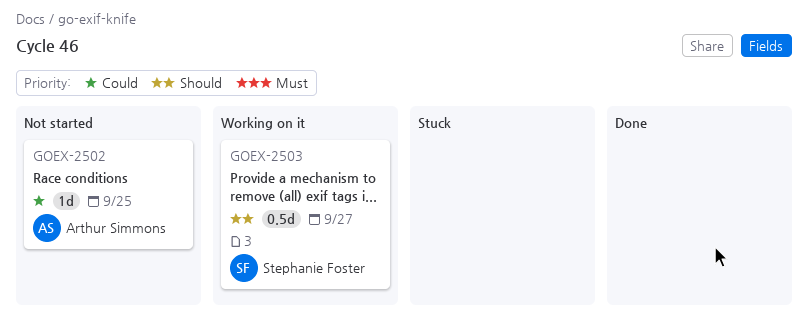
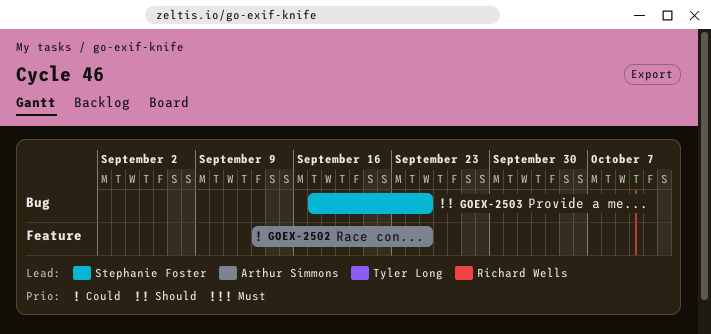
GOEX-2503, due: Sep 27 -> Sep 25

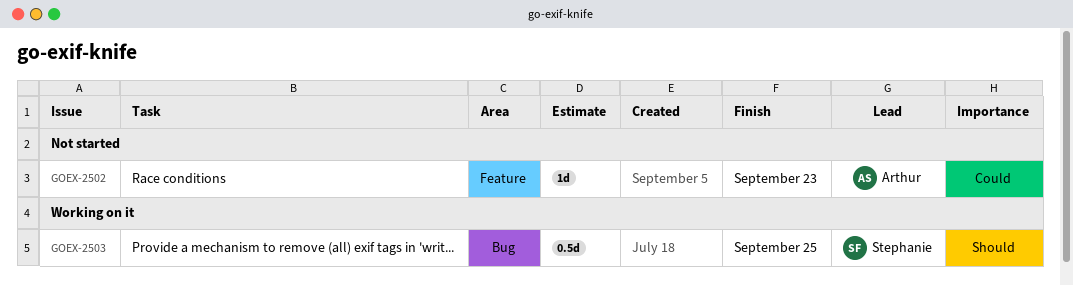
GOEX-2502, due: Sep 25 -> Sep 23

